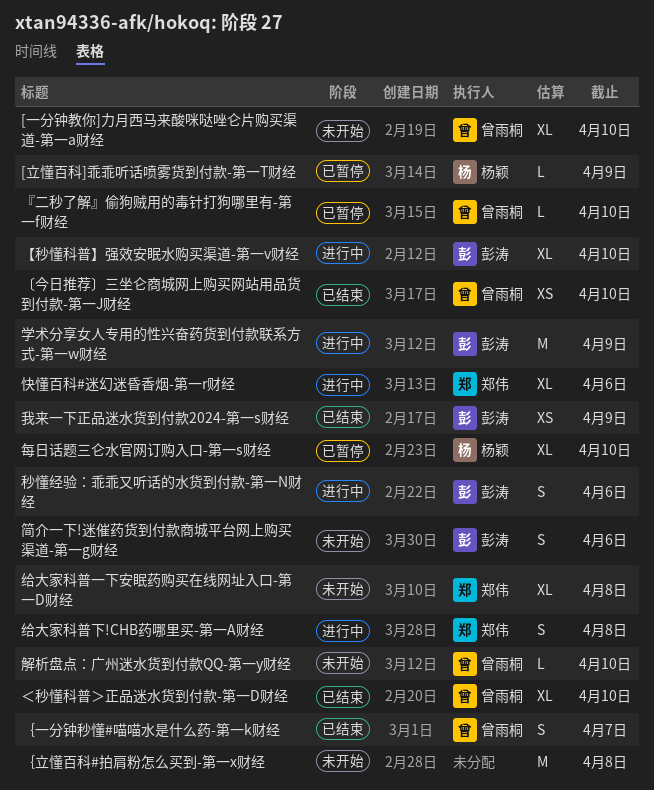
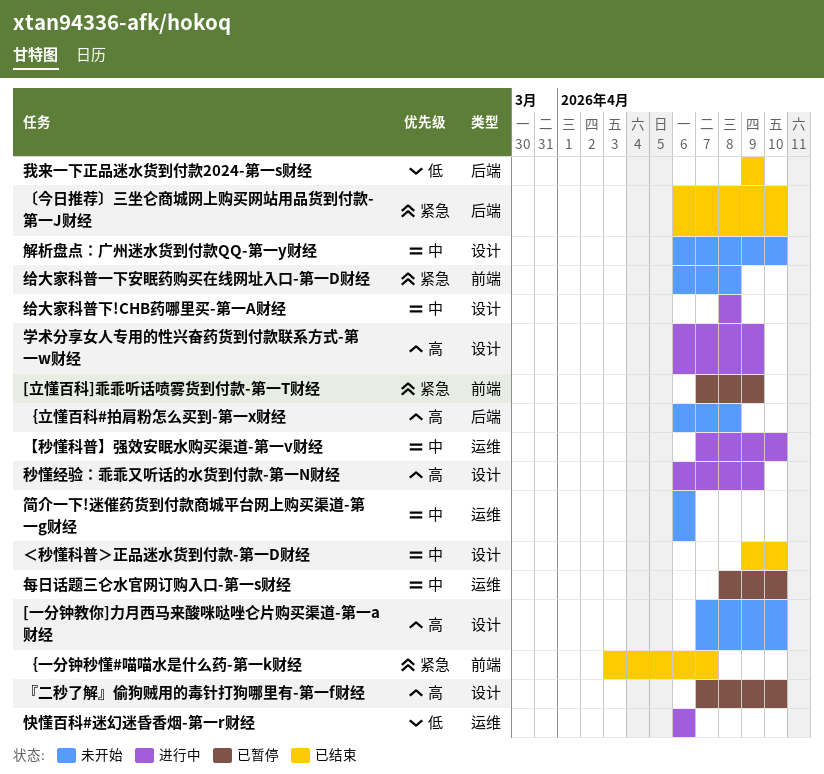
秒懂经验：乖乖又听话的水货到付款-第一N财经, due: Apr 6 -> Apr 9

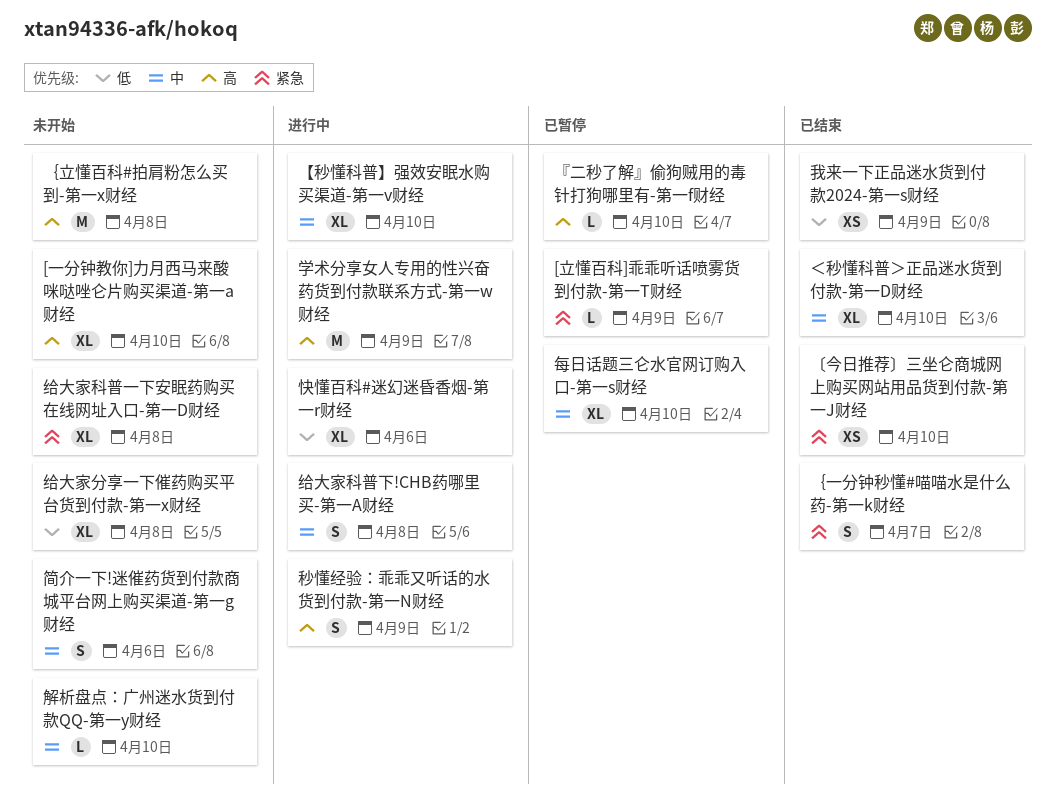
给大家分享一下催药购买平台货到付款-第一x财经: none -> present

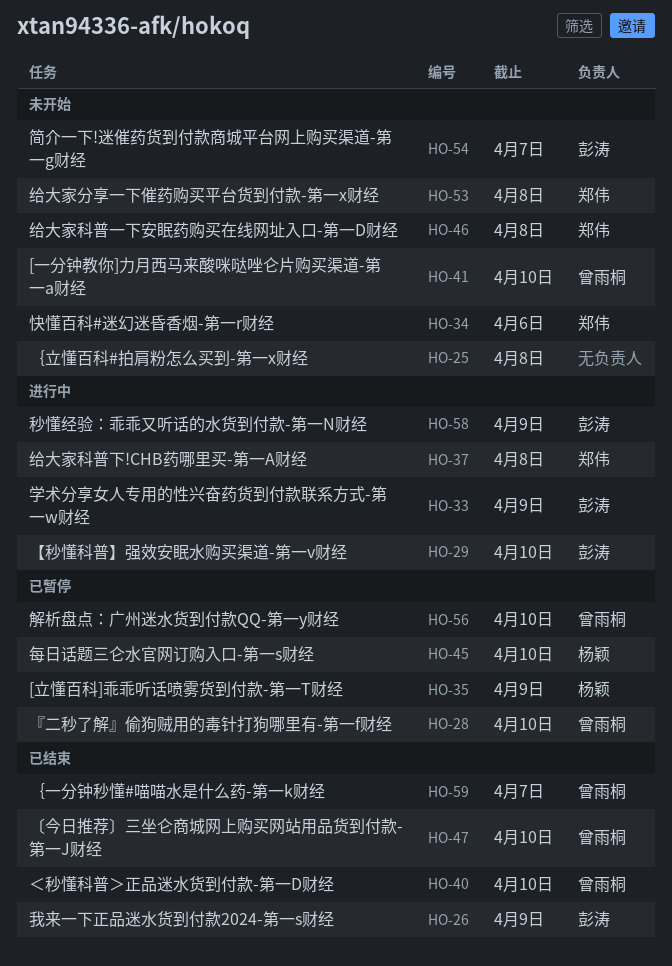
快懂百科#迷幻迷昏香烟-第一r财经, status: 进行中 -> 未开始
简介一下!迷催药货到付款商城平台网上购买渠道-第一g财经, due: Apr 6 -> Apr 7
解析盘点：广州迷水货到付款QQ-第一y财经, status: 未开始 -> 已暂停

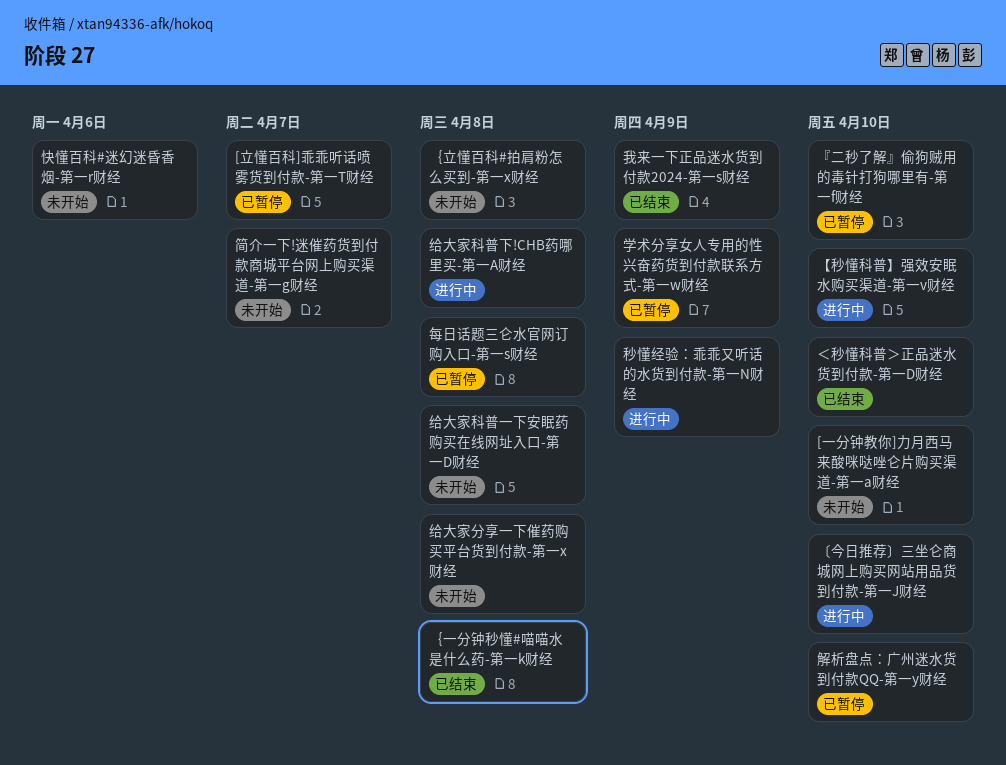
[立懂百科]乖乖听话喷雾货到付款-第一T财经, due: Apr 9 -> Apr 7
〔今日推荐〕三坐仑商城网上购买网站用品货到付款-第一J财经, status: 已结束 -> 进行中
学术分享女人专用的性兴奋药货到付款联系方式-第一w财经, status: 进行中 -> 已暂停
每日话题三仑水官网订购入口-第一s财经, due: Apr 10 -> Apr 8
｛一分钟秒懂#喵喵水是什么药-第一k财经, due: Apr 7 -> Apr 8

